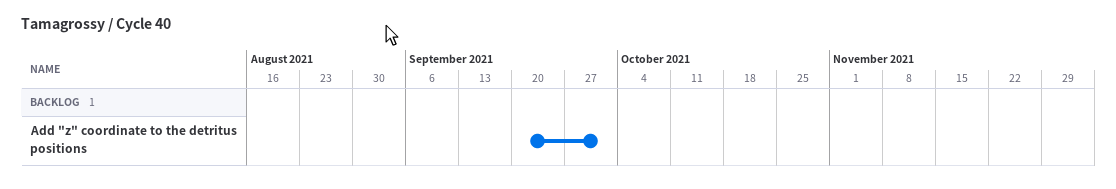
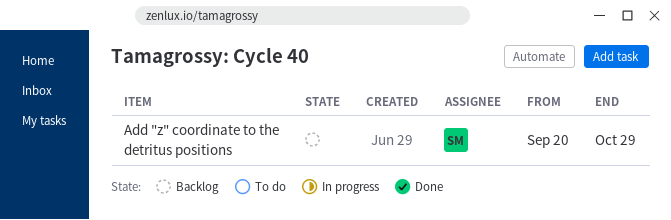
Add "z" coordinate to the detritus positions, due: Oct 1 -> Oct 29

